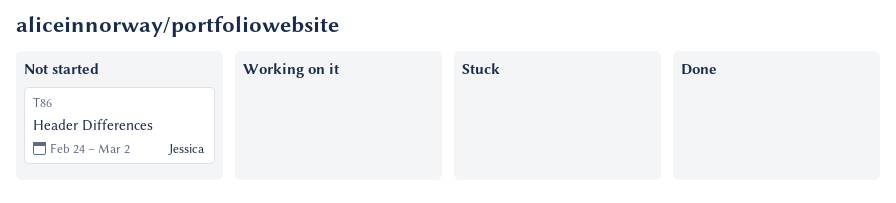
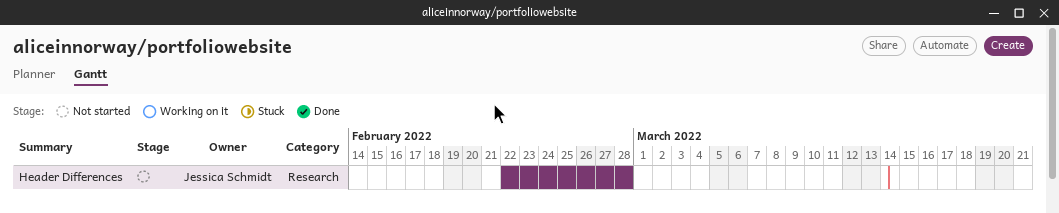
Header Differences, start: Feb 24 -> Feb 22
Header Differences, due: Mar 2 -> Feb 28

